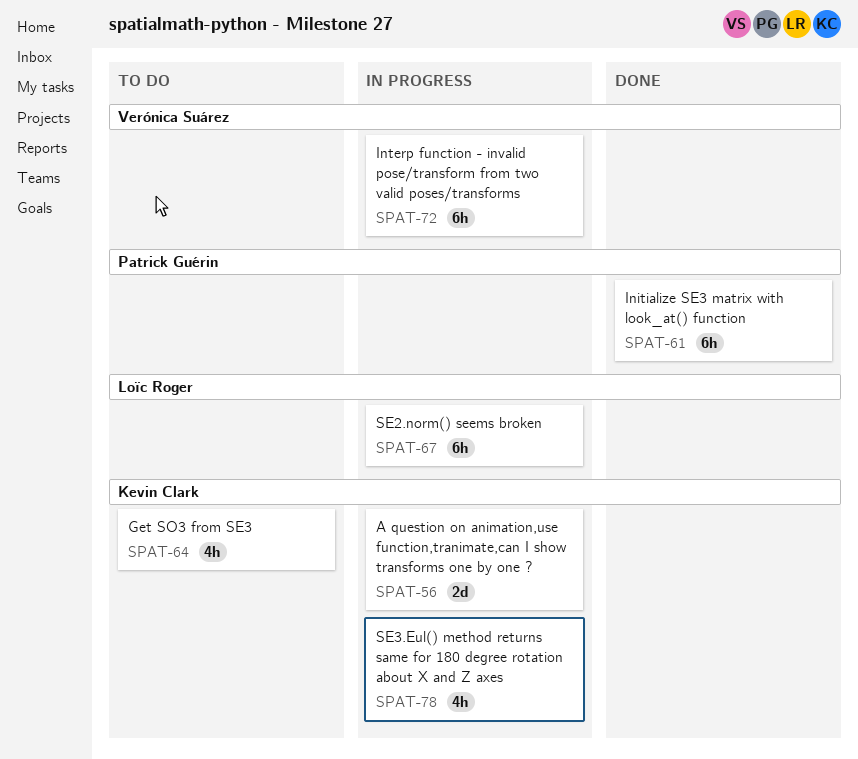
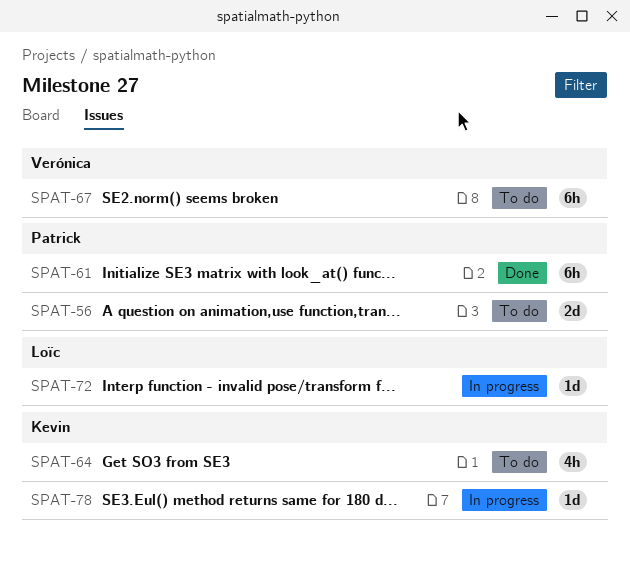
SPAT-56, status: In progress -> To do
SPAT-56, owner: Kevin Clark -> Patrick Guérin
SPAT-67, status: In progress -> To do
SPAT-67, owner: Loïc Roger -> Verónica Suárez
SPAT-72, owner: Verónica Suárez -> Loïc Roger
SPAT-72, estimate: 6h -> 1d
SPAT-78, estimate: 4h -> 1d

